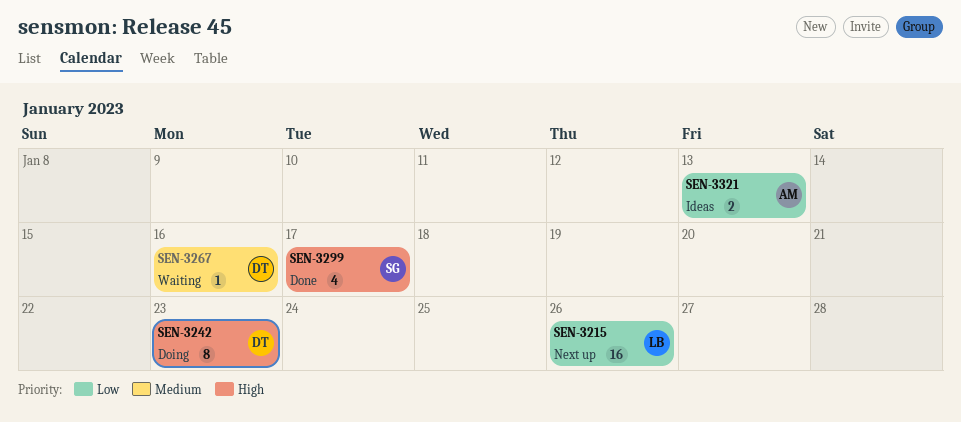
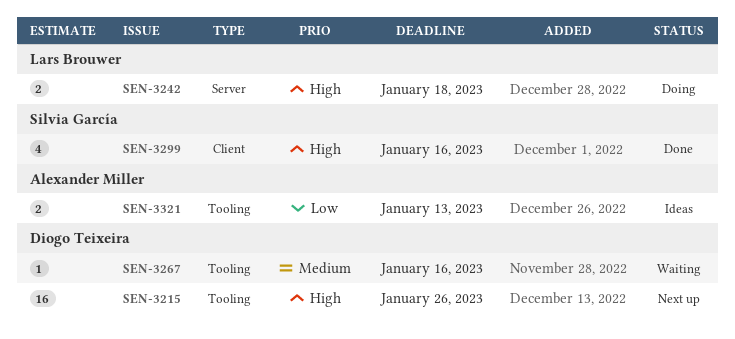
SEN-3215, owner: Lars Brouwer -> Diogo Teixeira
SEN-3215, priority: Low -> High
SEN-3242, owner: Diogo Teixeira -> Lars Brouwer
SEN-3242, estimate: 8 -> 2
SEN-3242, due: Jan 23 -> Jan 18
SEN-3299, due: Jan 17 -> Jan 16

